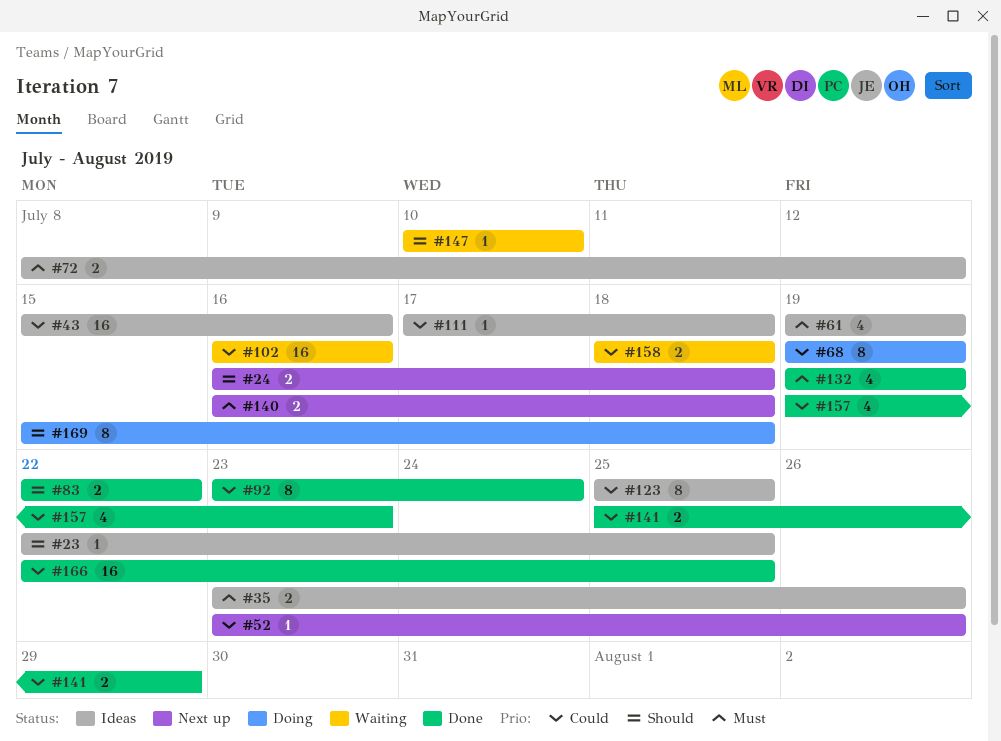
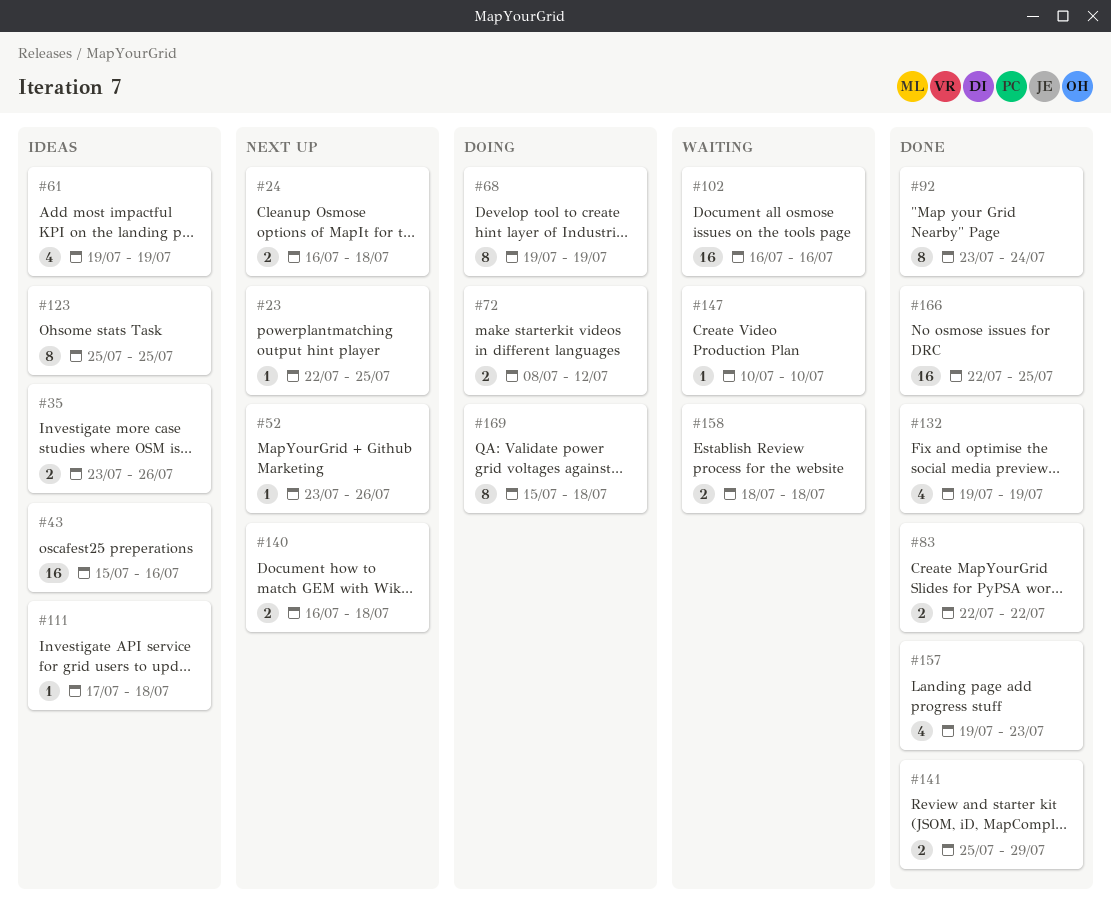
#23, status: Ideas -> Next up
#72, status: Ideas -> Doing

